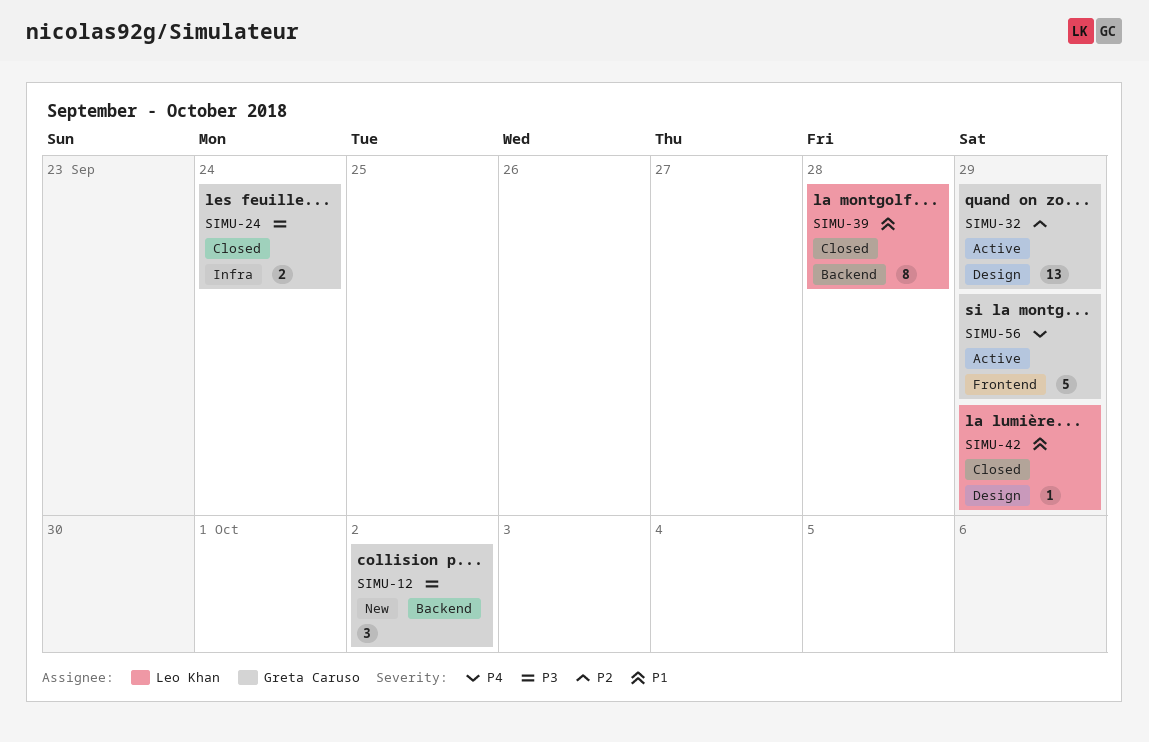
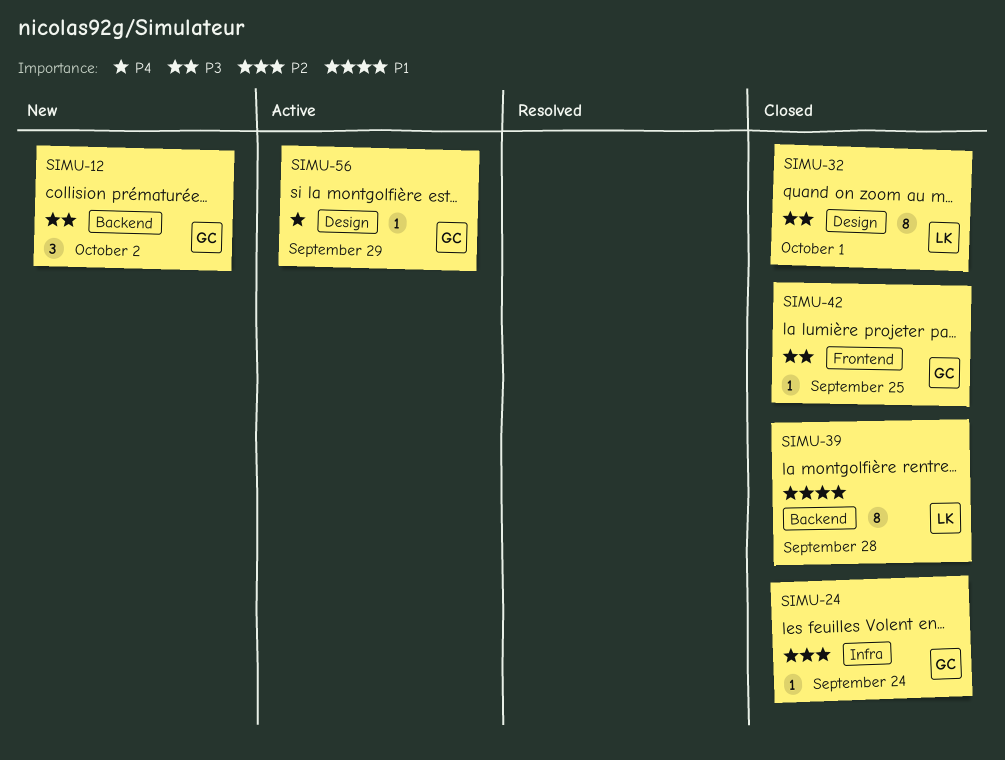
SIMU-24, priority: P3 -> P2
SIMU-24, estimate: 2 -> 1
SIMU-32, status: Active -> Closed
SIMU-32, owner: Greta Caruso -> Leo Khan
SIMU-32, priority: P2 -> P3
SIMU-32, estimate: 13 -> 8
SIMU-32, due: Sep 29 -> Oct 1
SIMU-42, owner: Leo Khan -> Greta Caruso
SIMU-42, priority: P1 -> P3
SIMU-42, label: Design -> Frontend
SIMU-42, due: Sep 29 -> Sep 25
SIMU-56, label: Frontend -> Design
SIMU-56, estimate: 5 -> 1

